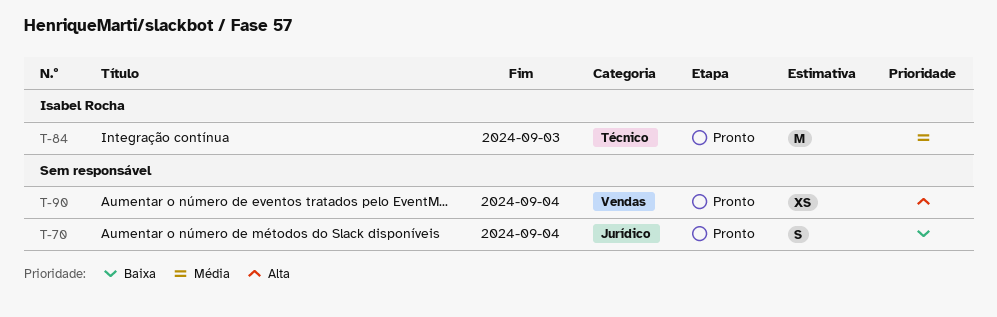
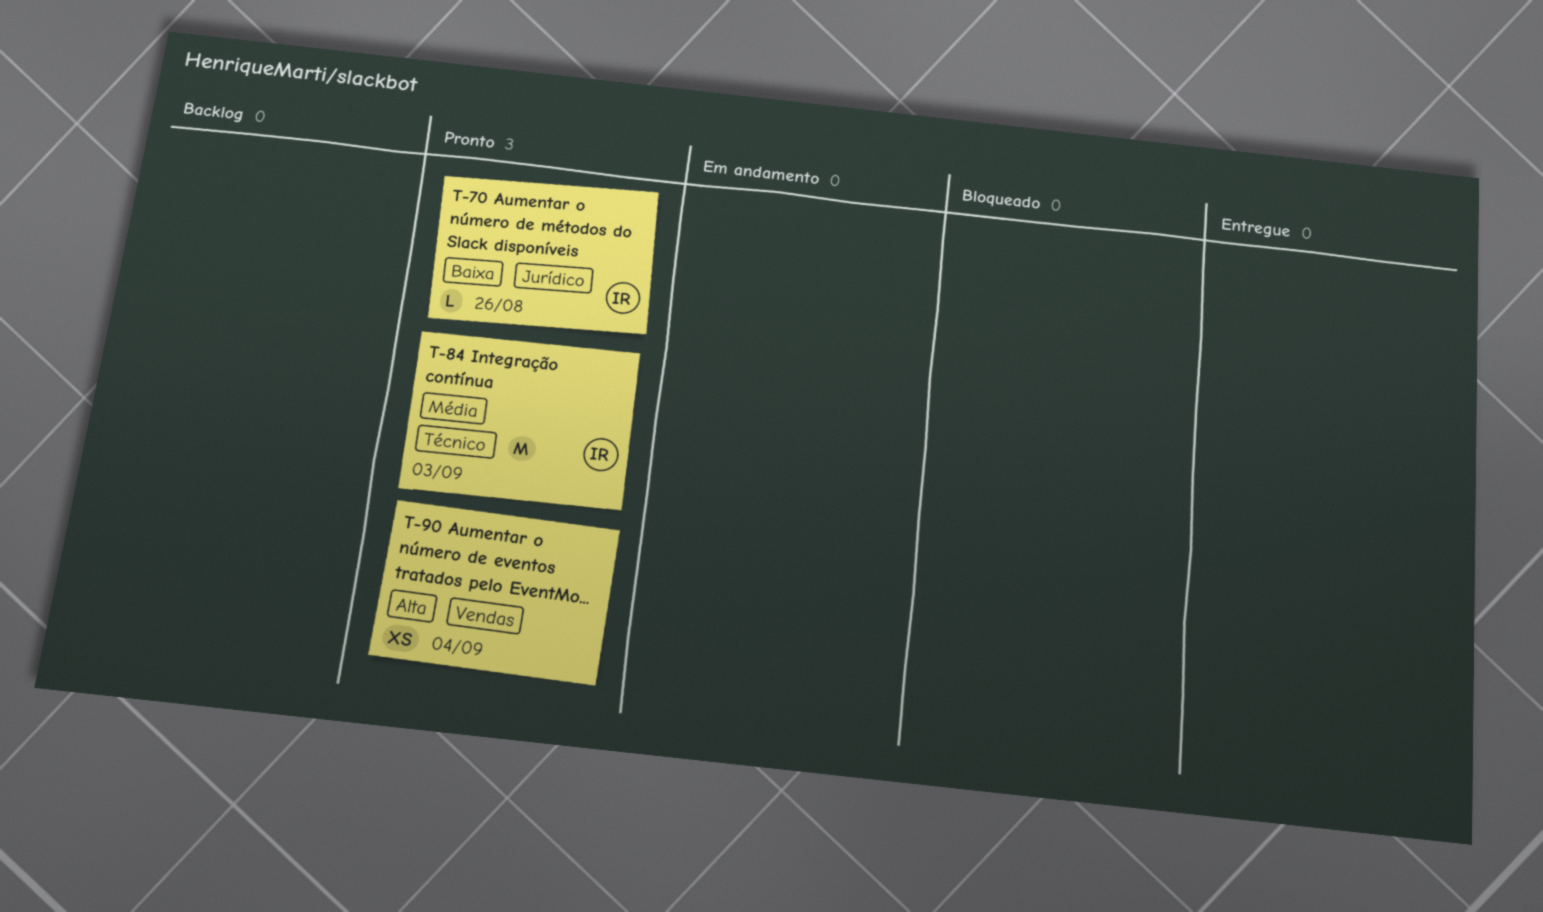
T-70, owner: none -> Isabel Rocha
T-70, estimate: S -> L
T-70, due: Sep 4 -> Aug 26

